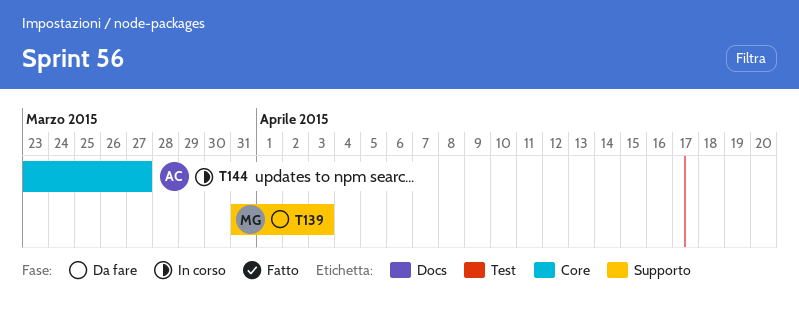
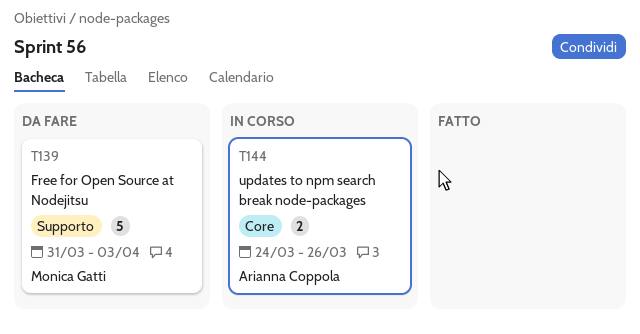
T144, start: Mar 23 -> Mar 24
T144, due: Mar 27 -> Mar 26

